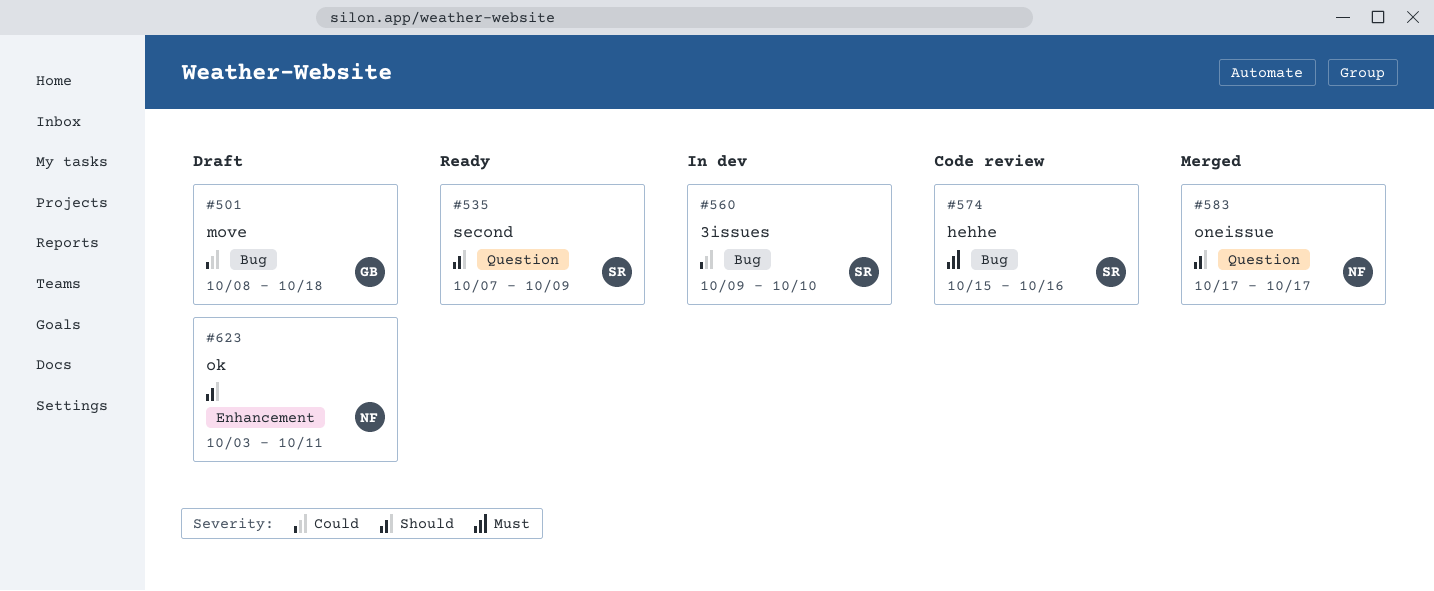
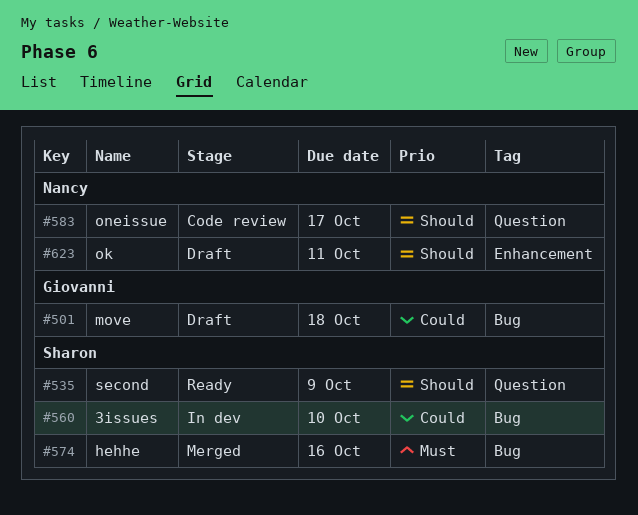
#574, status: Code review -> Merged
#583, status: Merged -> Code review

